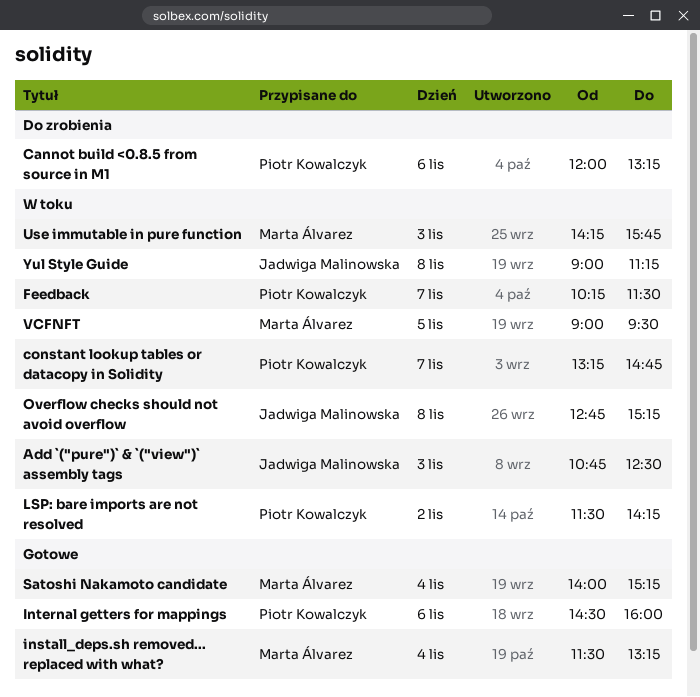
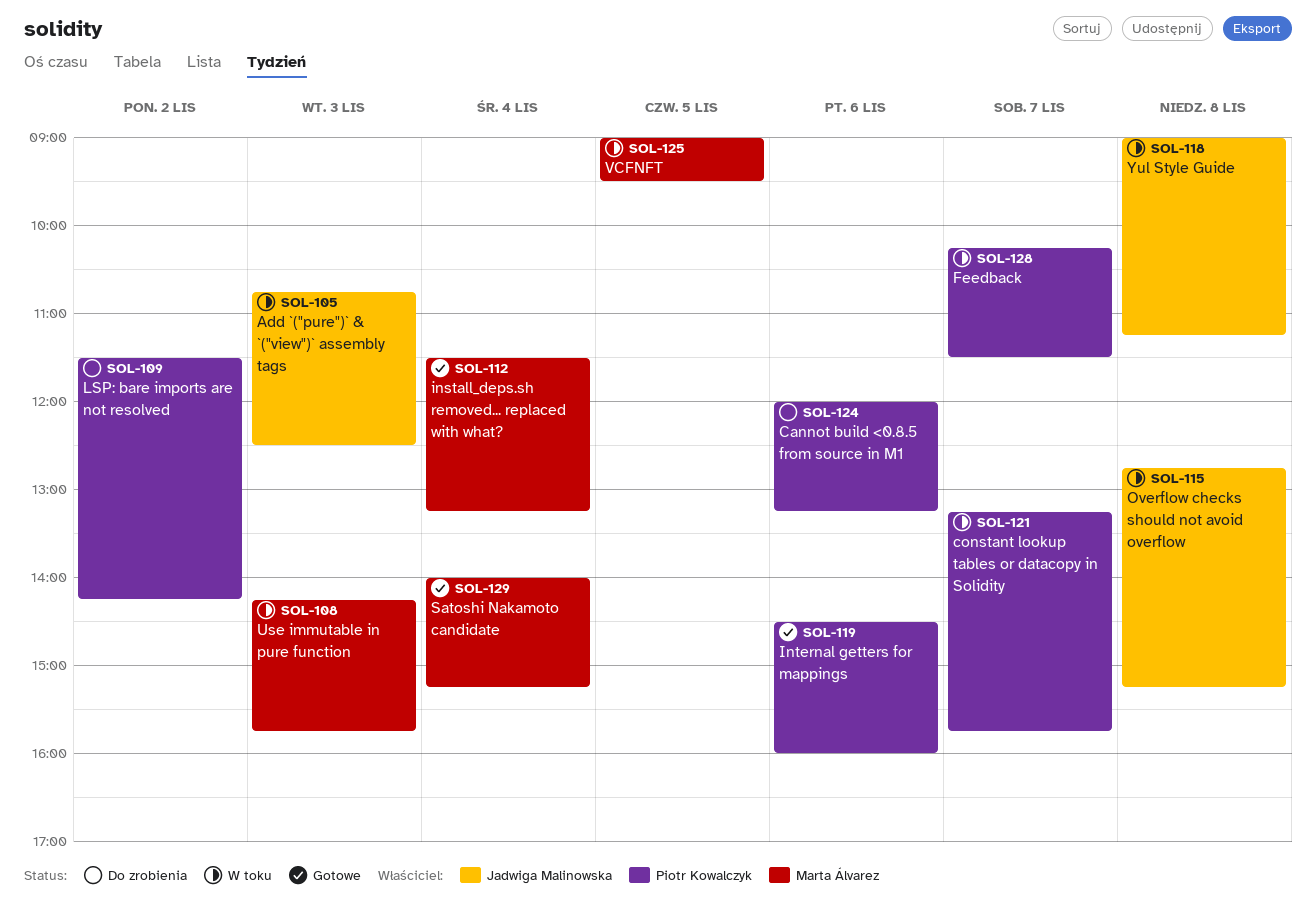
constant lookup tables or datacopy in Solidity, ends: 14:45 -> 15:45
LSP: bare imports are not resolved, status: W toku -> Do zrobienia

